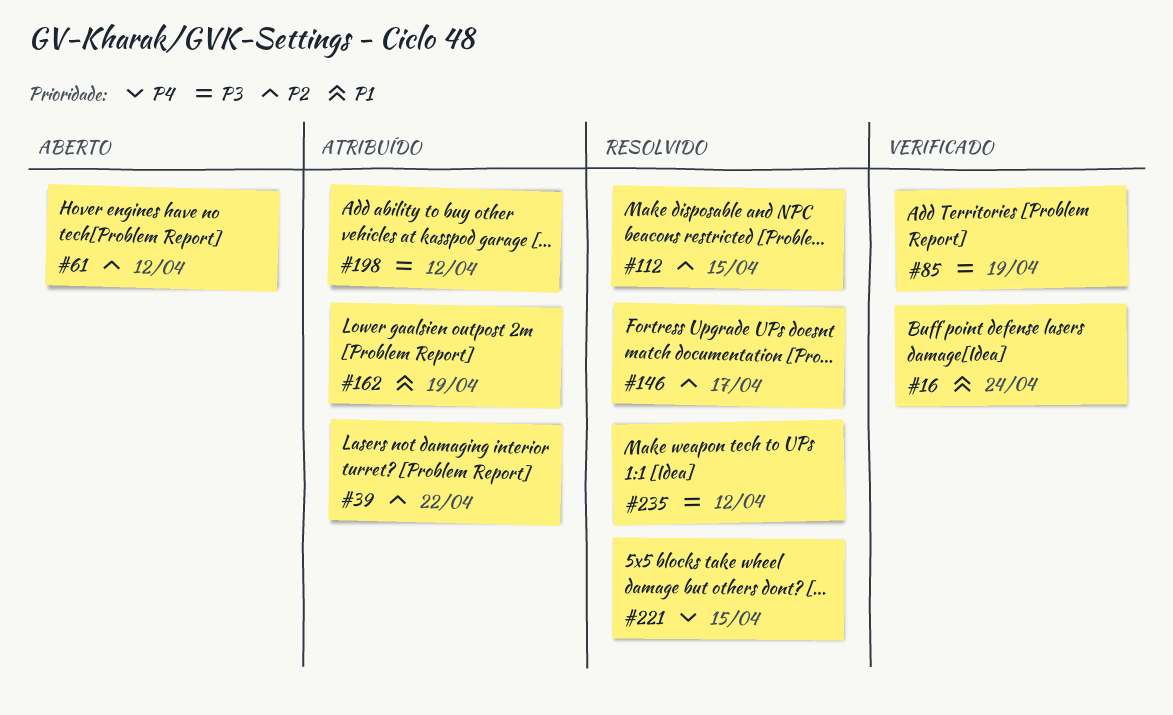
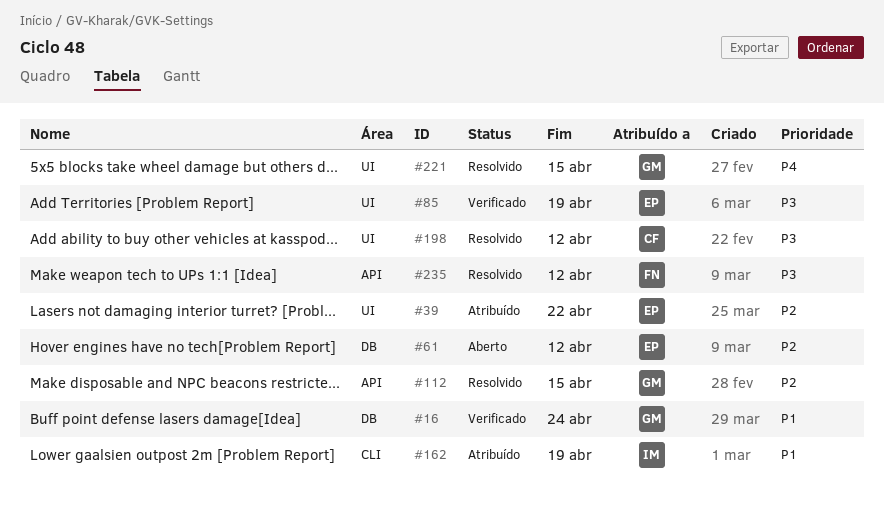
#146: present -> none
#198, status: Atribuído -> Resolvido

